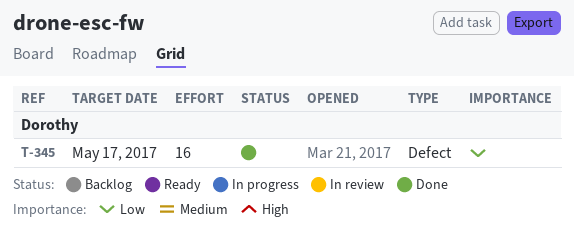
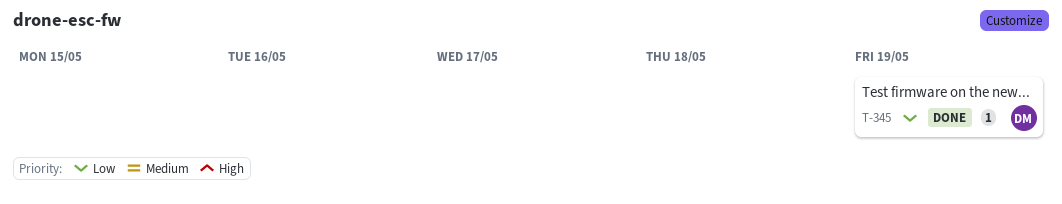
T-345, estimate: 16 -> 1
T-345, due: May 17 -> May 19

